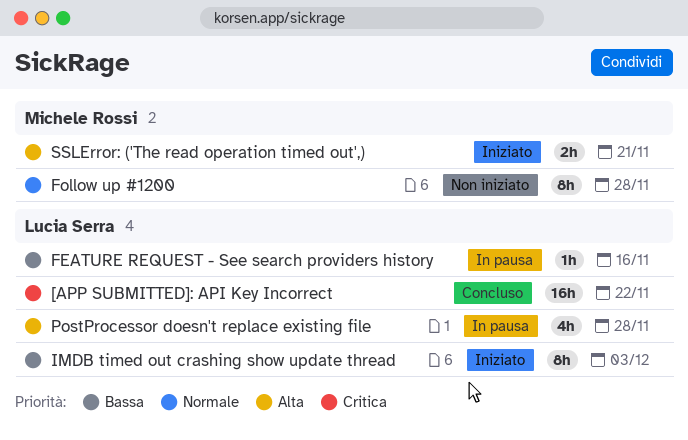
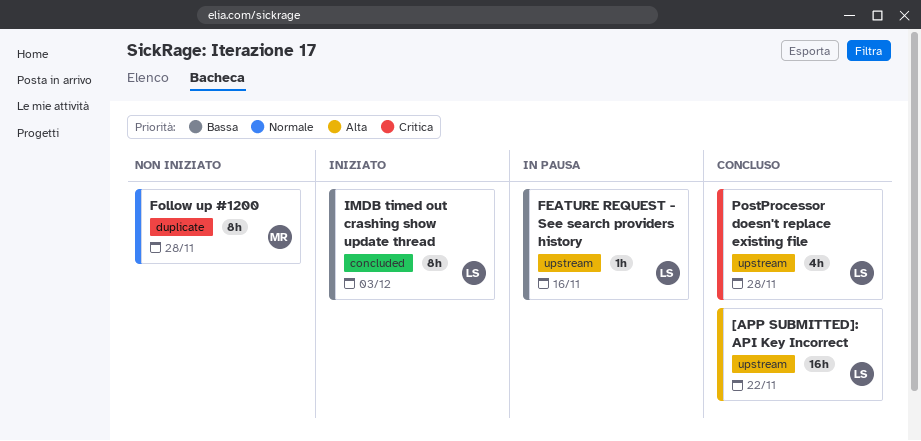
[APP SUBMITTED]: API Key Incorrect, priority: Critica -> Alta
PostProcessor doesn't replace existing file, status: In pausa -> Concluso
PostProcessor doesn't replace existing file, priority: Alta -> Critica
SSLError: ('The read operation timed out',): present -> none

